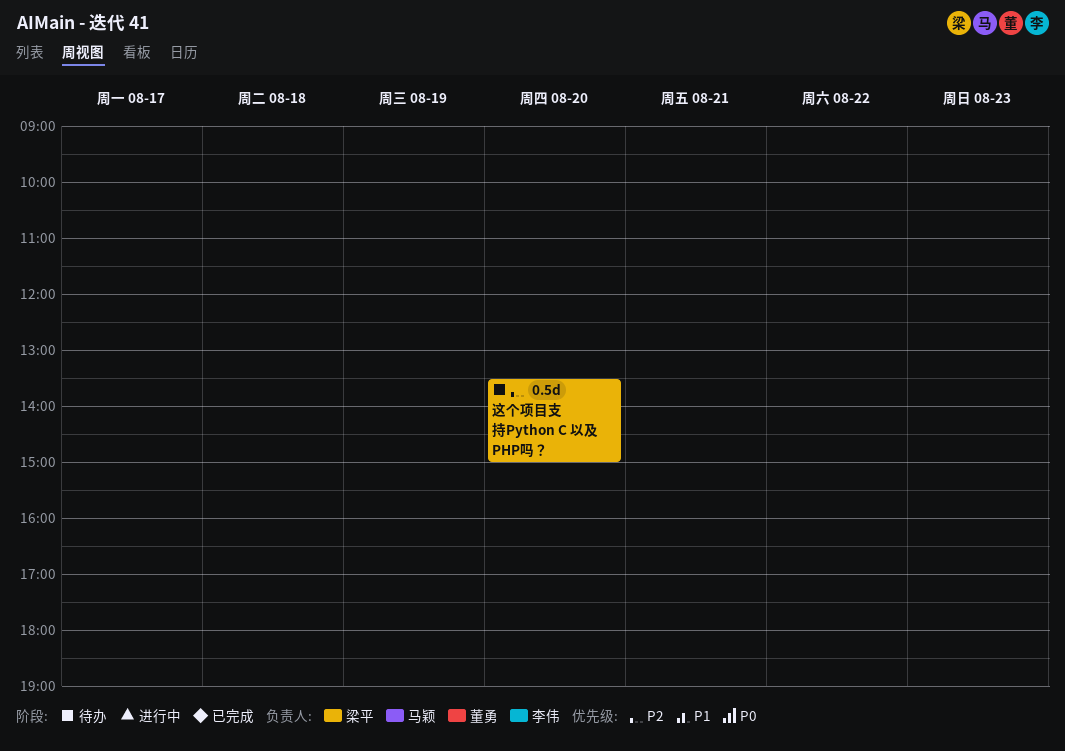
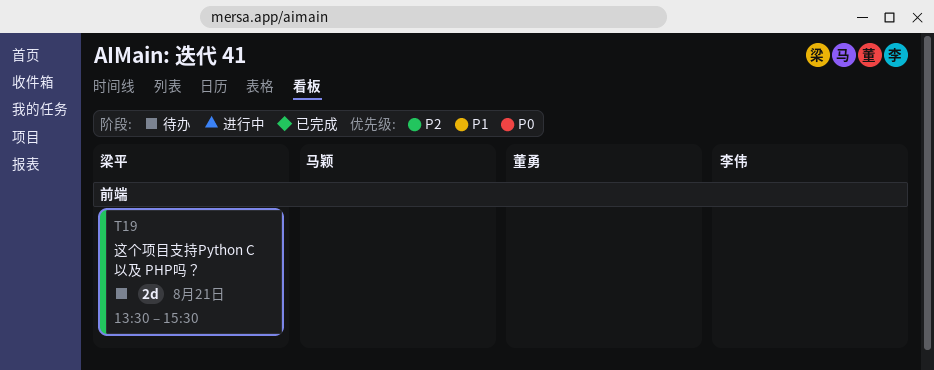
这个项目支持Python C 以及 PHP吗？, estimate: 0.5d -> 2d
这个项目支持Python C 以及 PHP吗？, day: Aug 20 -> Aug 21
这个项目支持Python C 以及 PHP吗？, ends: 15:00 -> 15:30

